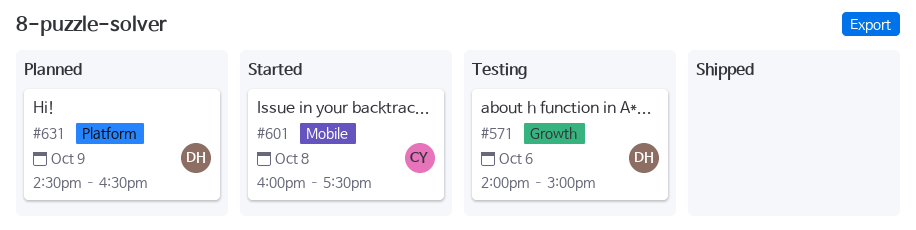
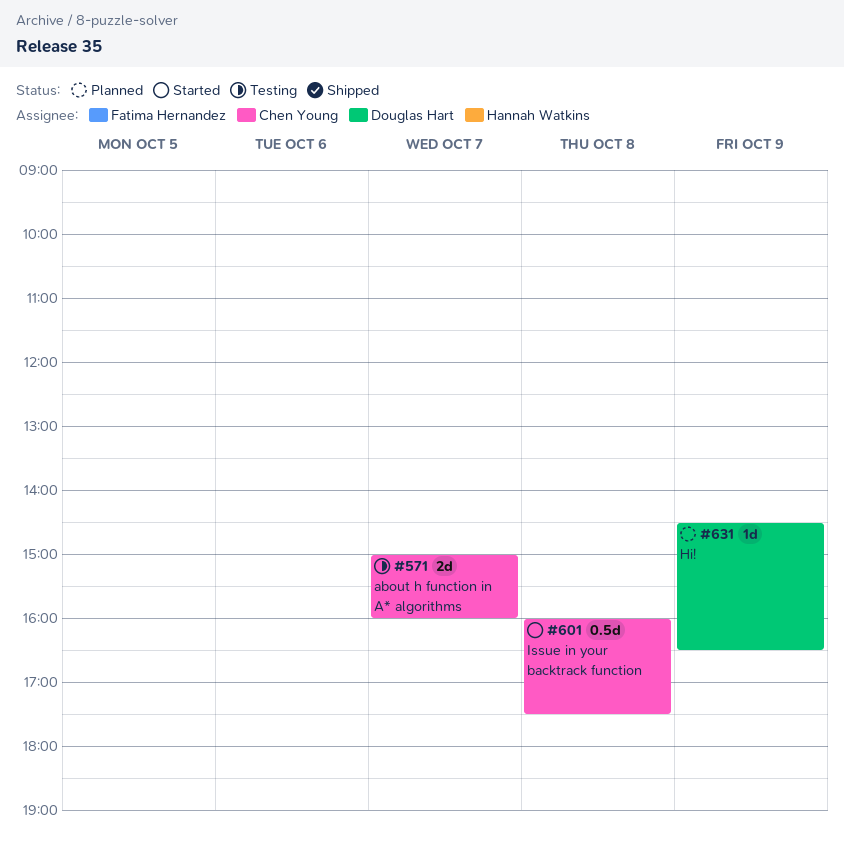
#571, owner: Douglas Hart -> Chen Young
#571, day: Oct 6 -> Oct 7
#571, begins: 14:00 -> 15:00
#571, ends: 15:00 -> 16:00

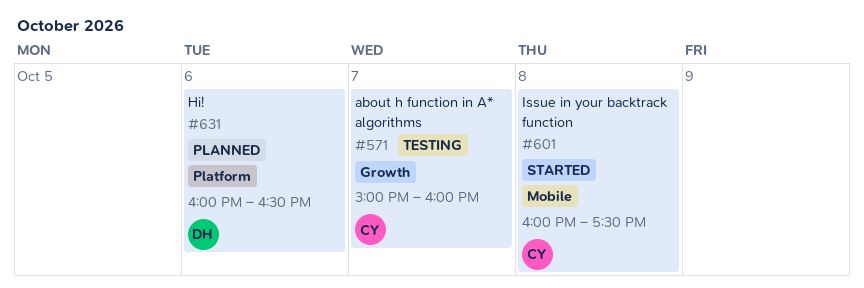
#631, day: Oct 9 -> Oct 6
#631, begins: 14:30 -> 16:00

